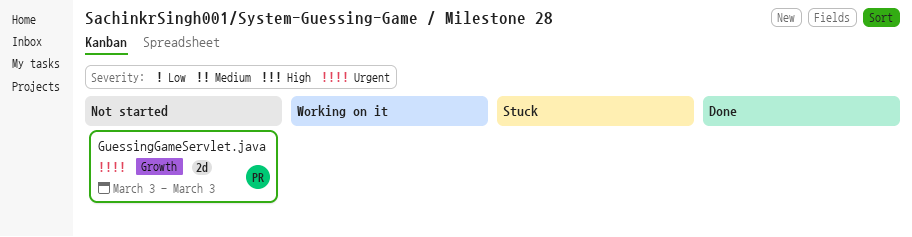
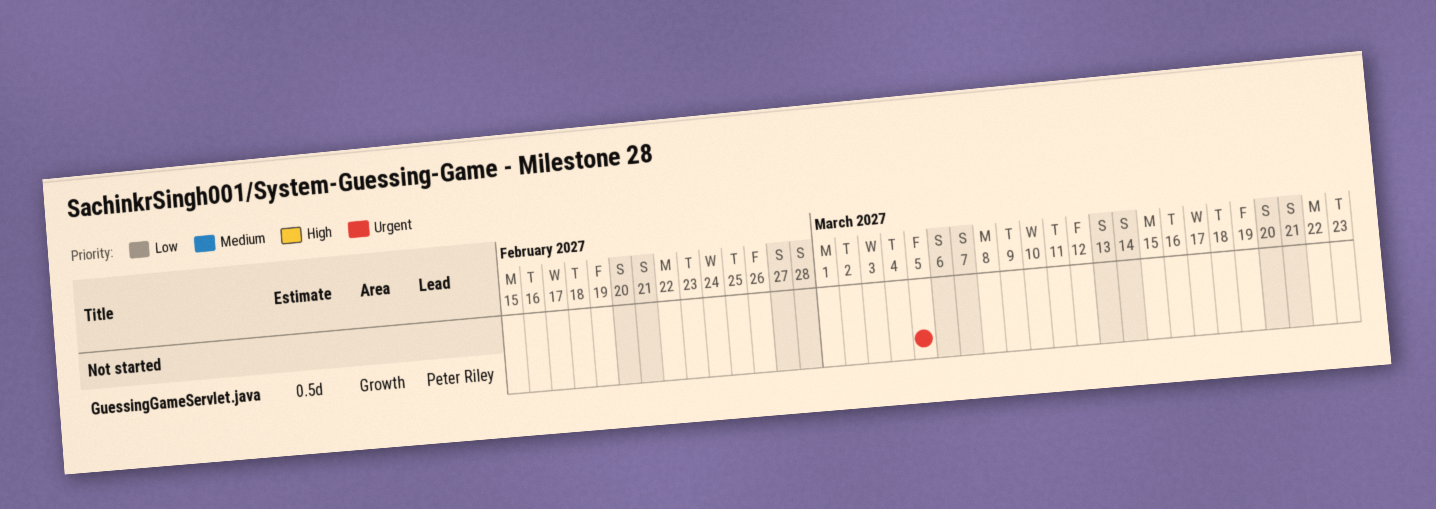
GuessingGameServlet.java, estimate: 2d -> 0.5d
GuessingGameServlet.java, start: Mar 3 -> Mar 5
GuessingGameServlet.java, due: Mar 3 -> Mar 5

